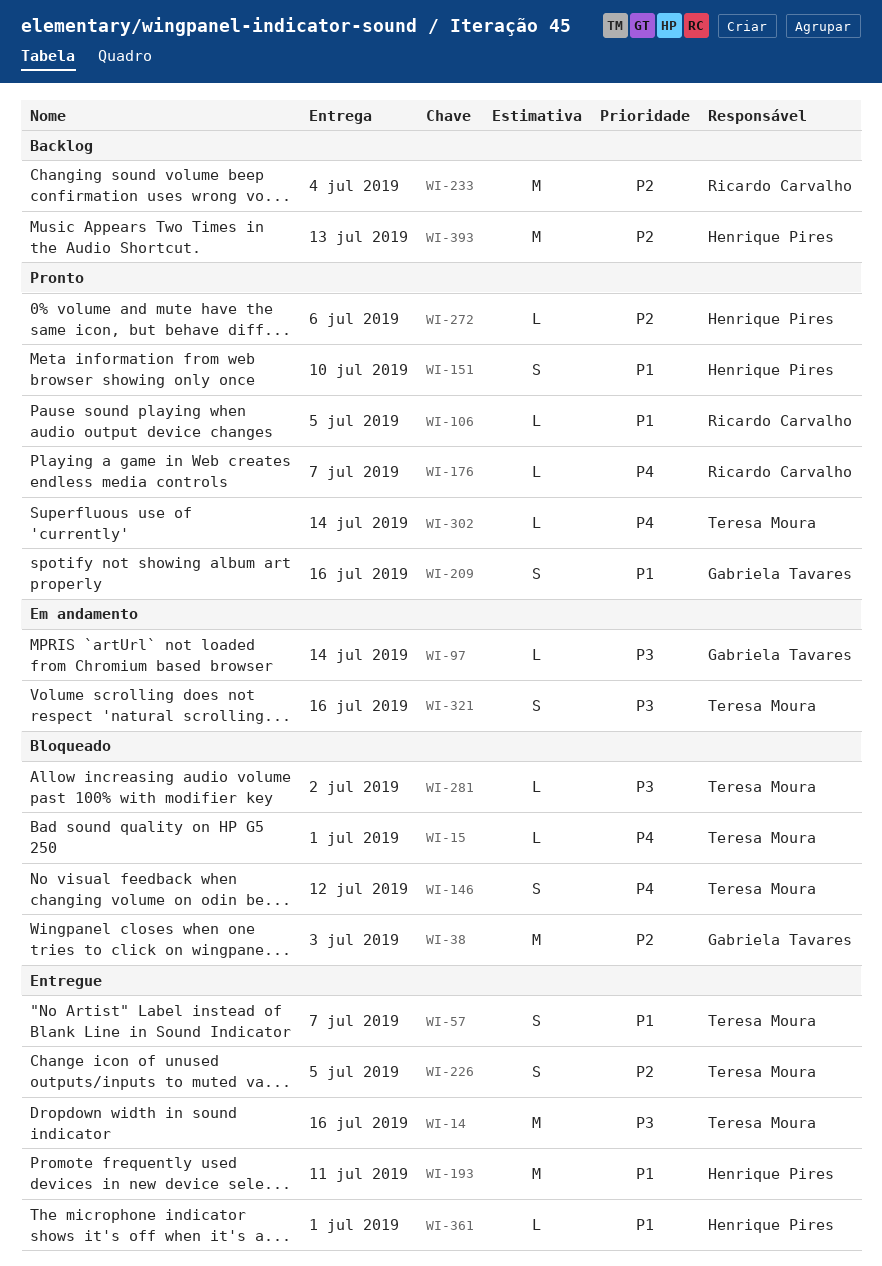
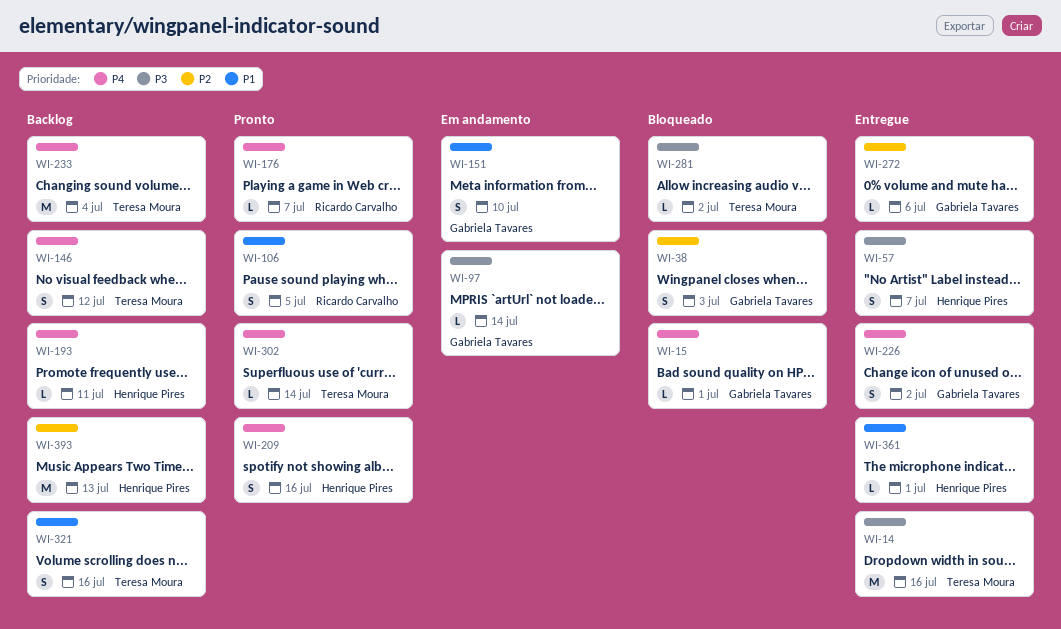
WI-15, owner: Teresa Moura -> Gabriela Tavares
WI-38, estimate: M -> S
WI-57, owner: Teresa Moura -> Henrique Pires
WI-57, priority: P1 -> P3
WI-106, estimate: L -> S
WI-146, status: Bloqueado -> Backlog
WI-151, status: Pronto -> Em andamento
WI-151, owner: Henrique Pires -> Gabriela Tavares
WI-193, status: Entregue -> Backlog
WI-193, priority: P1 -> P4
WI-193, estimate: M -> L
WI-209, owner: Gabriela Tavares -> Henrique Pires
WI-209, priority: P1 -> P4
WI-226, owner: Teresa Moura -> Gabriela Tavares
WI-226, priority: P2 -> P4
WI-226, due: Jul 5 -> Jul 2
WI-233, owner: Ricardo Carvalho -> Teresa Moura
WI-233, priority: P2 -> P4
WI-272, status: Pronto -> Entregue
WI-272, owner: Henrique Pires -> Gabriela Tavares
WI-321, status: Em andamento -> Backlog
WI-321, priority: P3 -> P1

